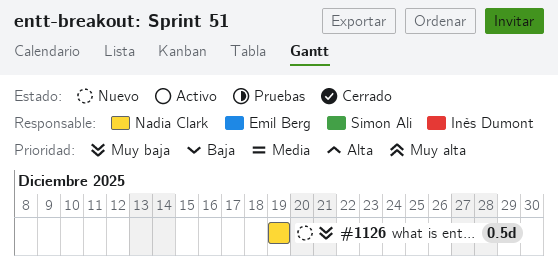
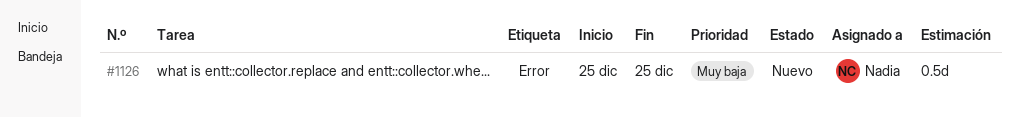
#1126, start: Dec 19 -> Dec 25
#1126, due: Dec 19 -> Dec 25

